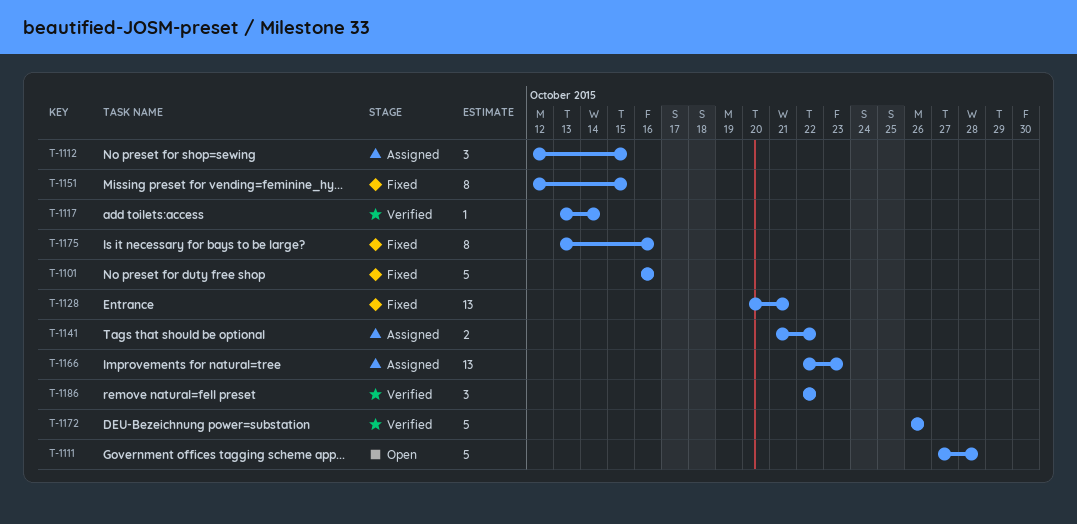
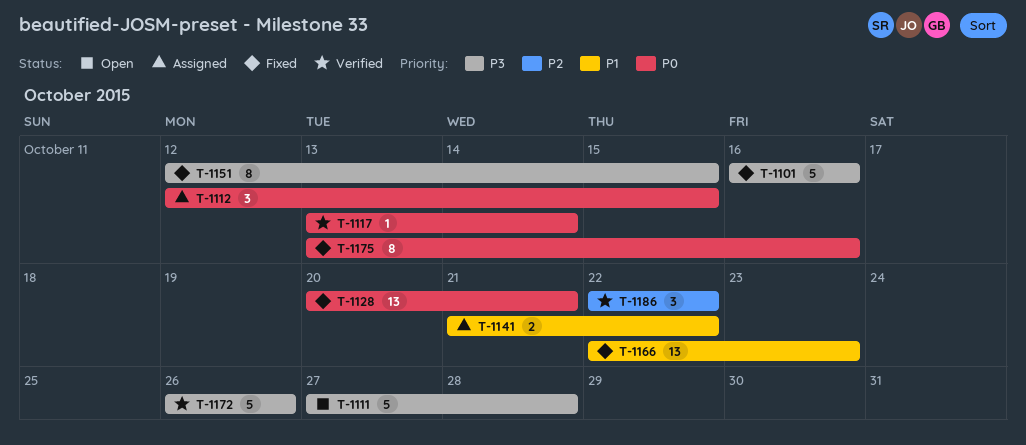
T-1166, status: Assigned -> Fixed

